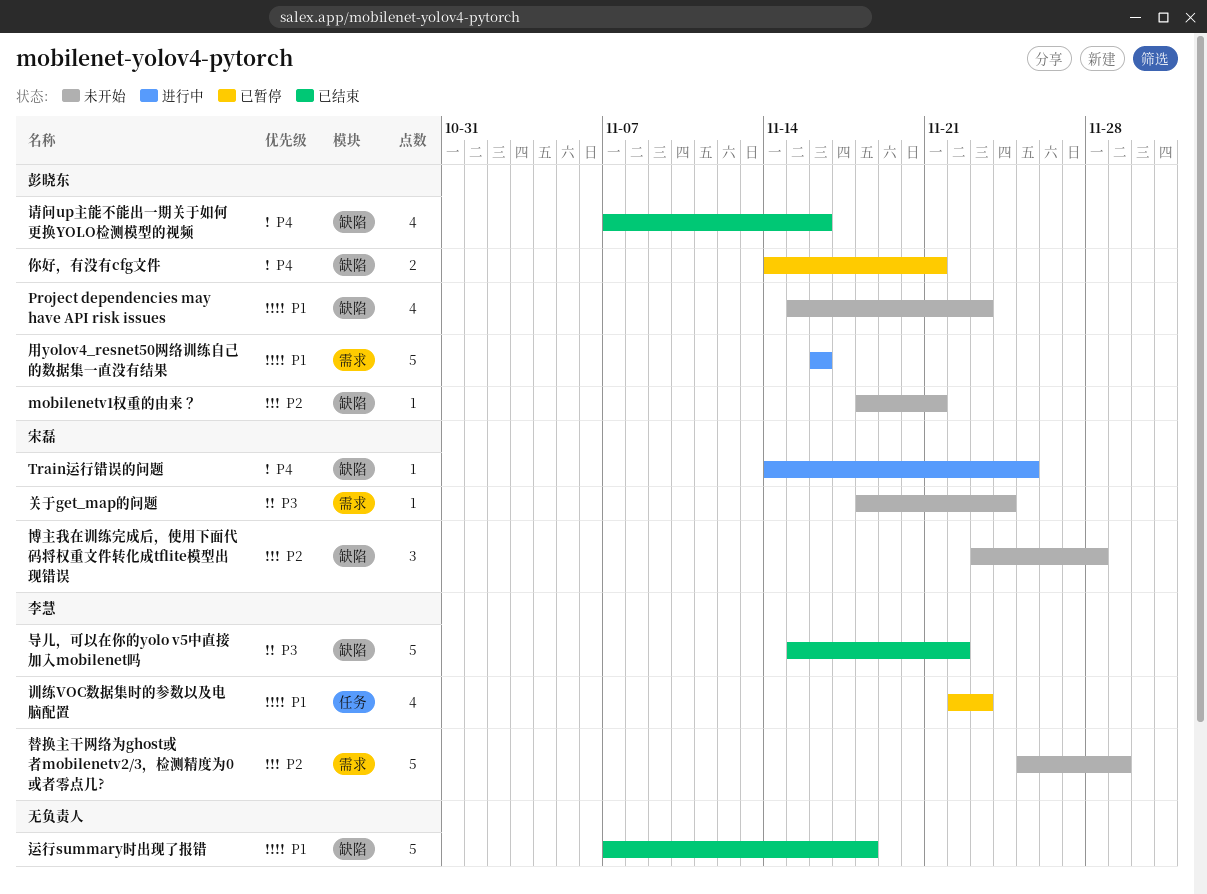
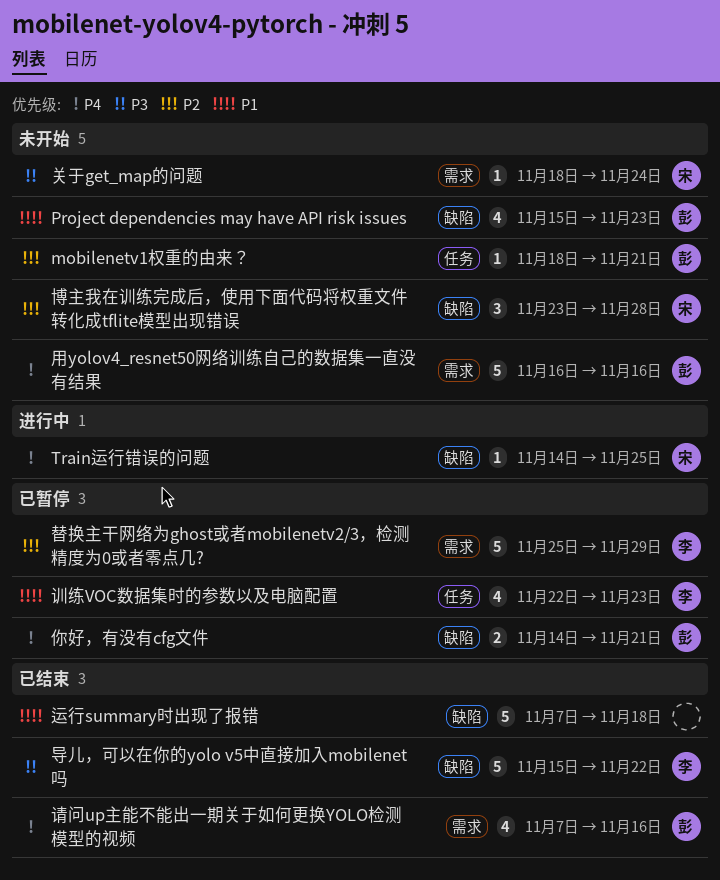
mobilenetv1权重的由来？, label: 缺陷 -> 任务
替换主干网络为ghost或者mobilenetv2/3，检测精度为0或者零点几?, status: 未开始 -> 已暂停
用yolov4_resnet50网络训练自己的数据集一直没有结果, status: 进行中 -> 未开始
用yolov4_resnet50网络训练自己的数据集一直没有结果, priority: P1 -> P4
请问up主能不能出一期关于如何更换YOLO检测模型的视频, label: 缺陷 -> 需求

